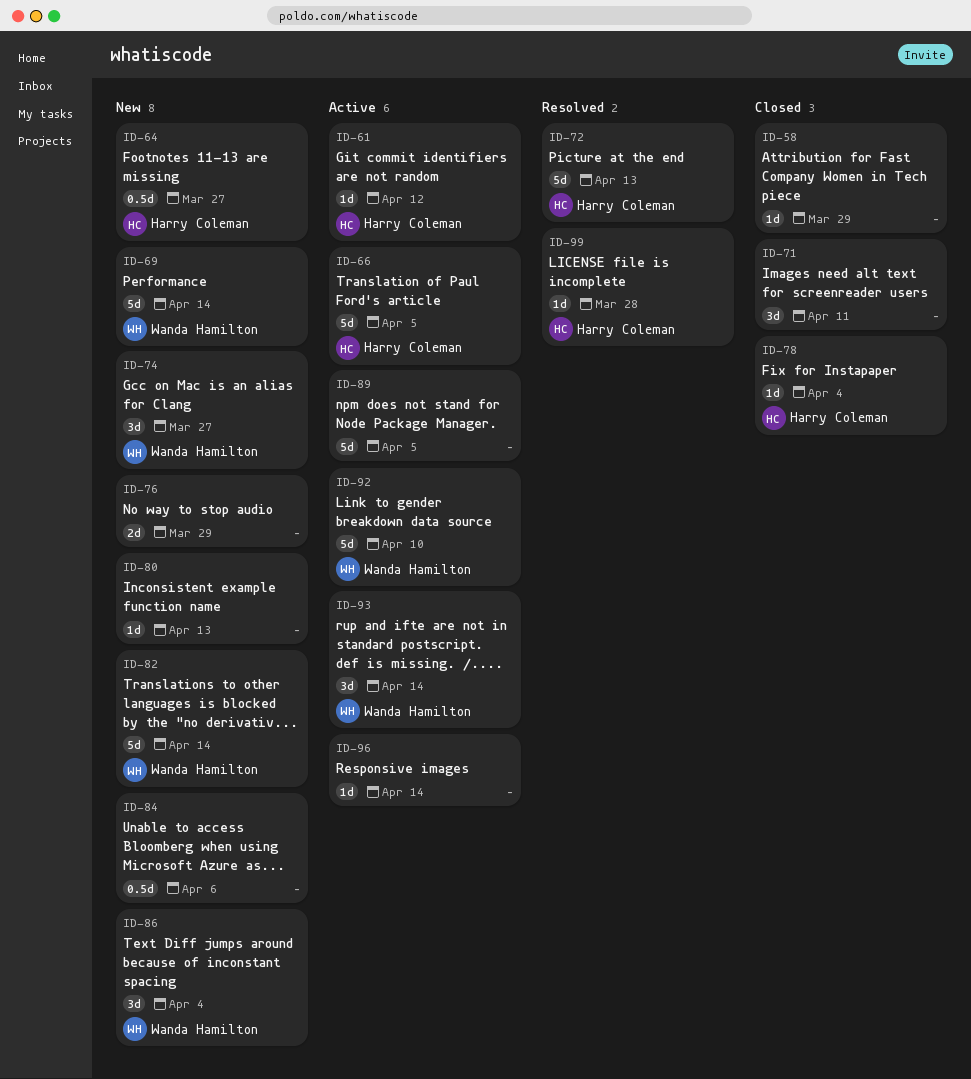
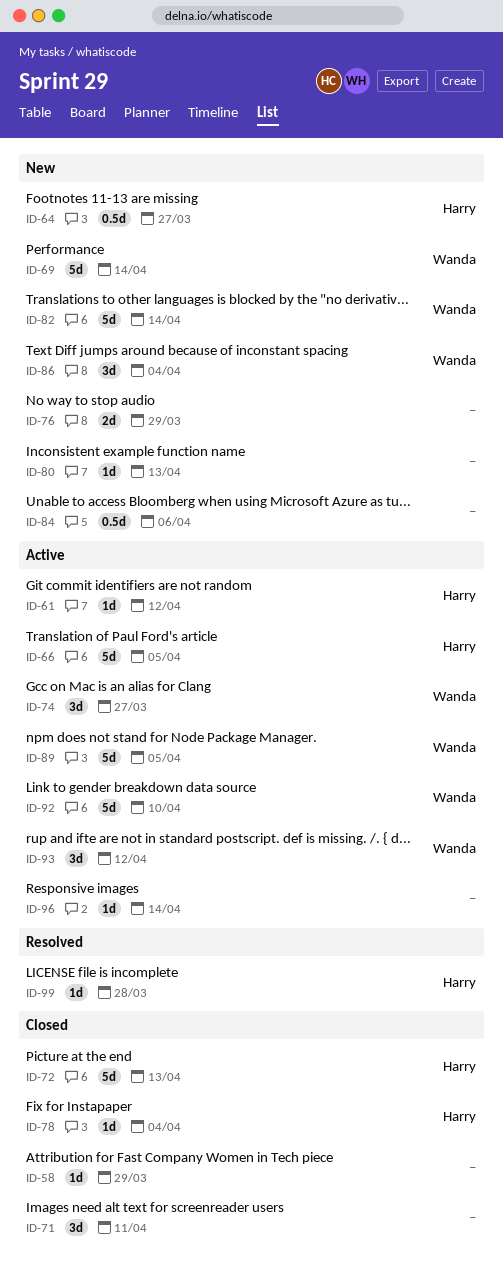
ID-72, status: Resolved -> Closed
ID-74, status: New -> Active
ID-89, owner: none -> Wanda Hamilton
ID-93, due: Apr 14 -> Apr 12

